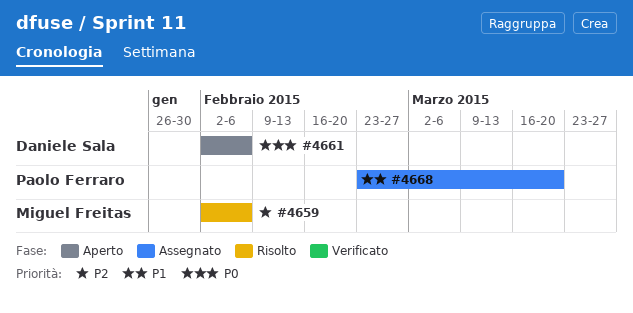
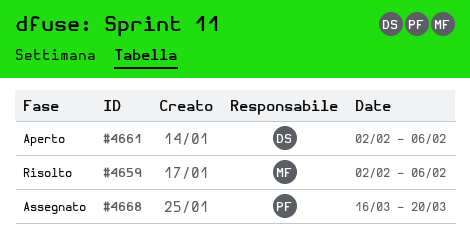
#4668, start: Feb 23 -> Mar 16

